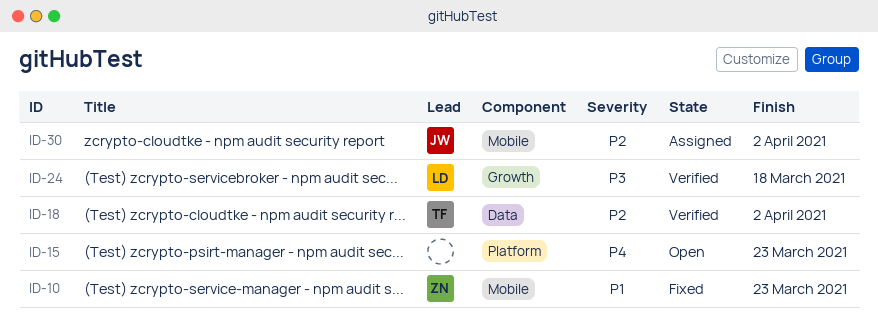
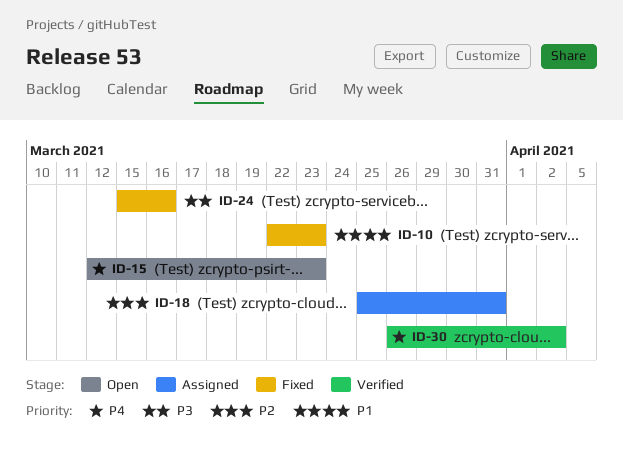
ID-18, status: Verified -> Assigned
ID-18, due: Apr 2 -> Mar 31
ID-24, status: Verified -> Fixed
ID-24, due: Mar 18 -> Mar 16
ID-30, status: Assigned -> Verified
ID-30, priority: P2 -> P4

